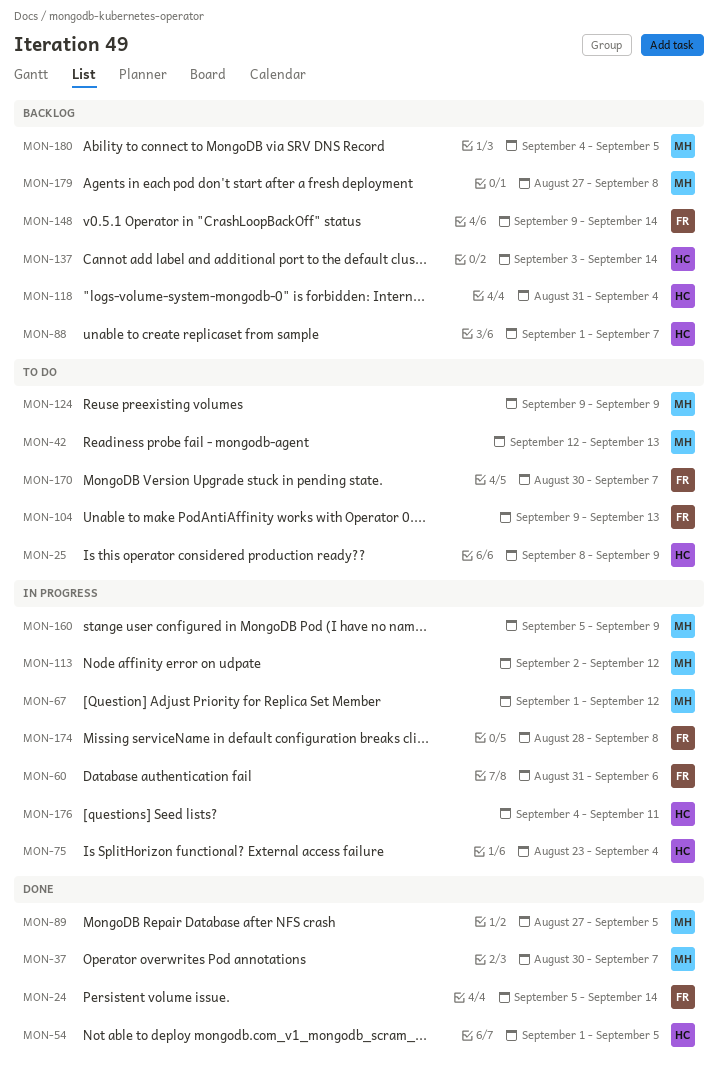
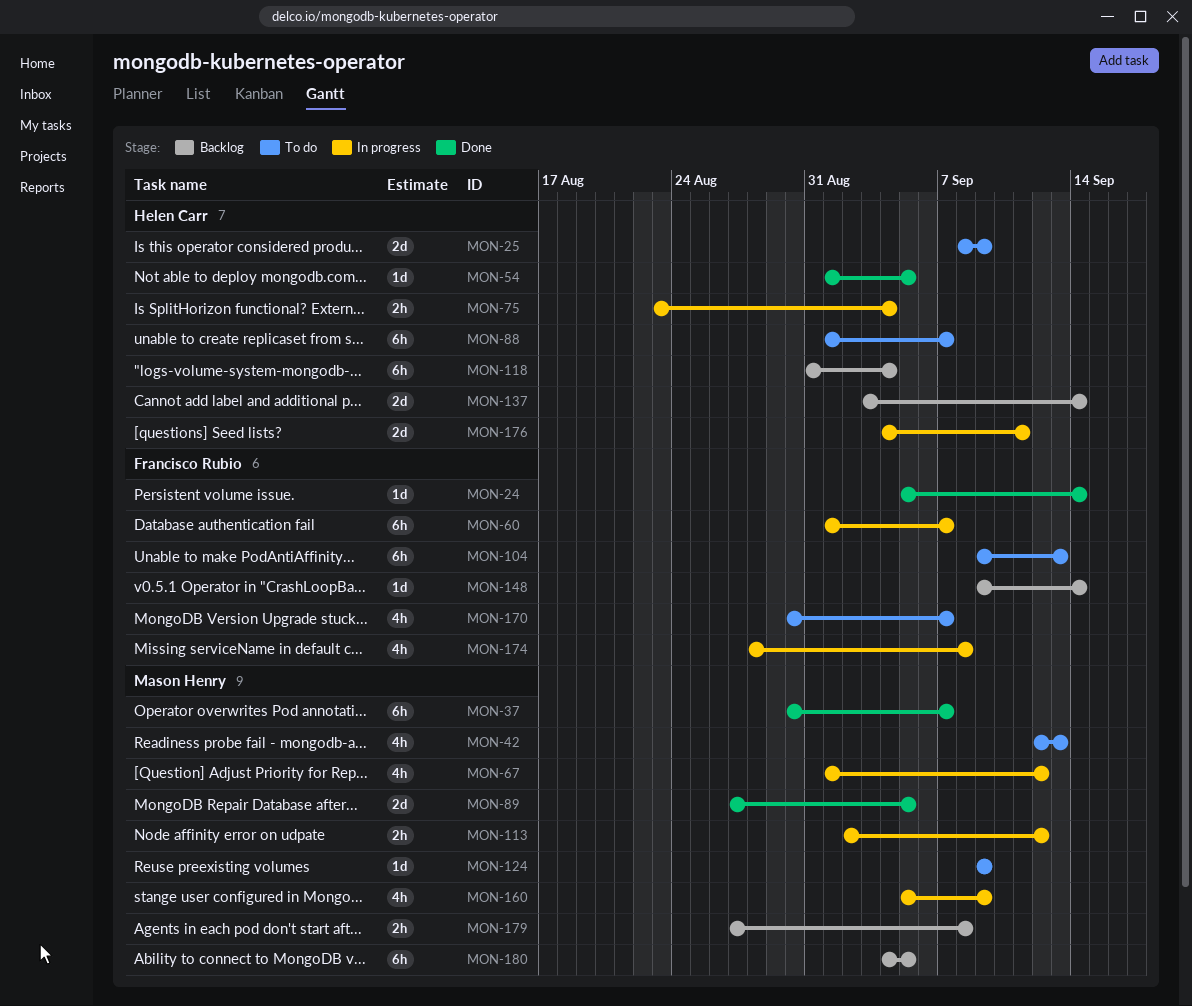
MON-60, start: Aug 31 -> Sep 1
MON-60, due: Sep 6 -> Sep 7
MON-88, status: Backlog -> To do

